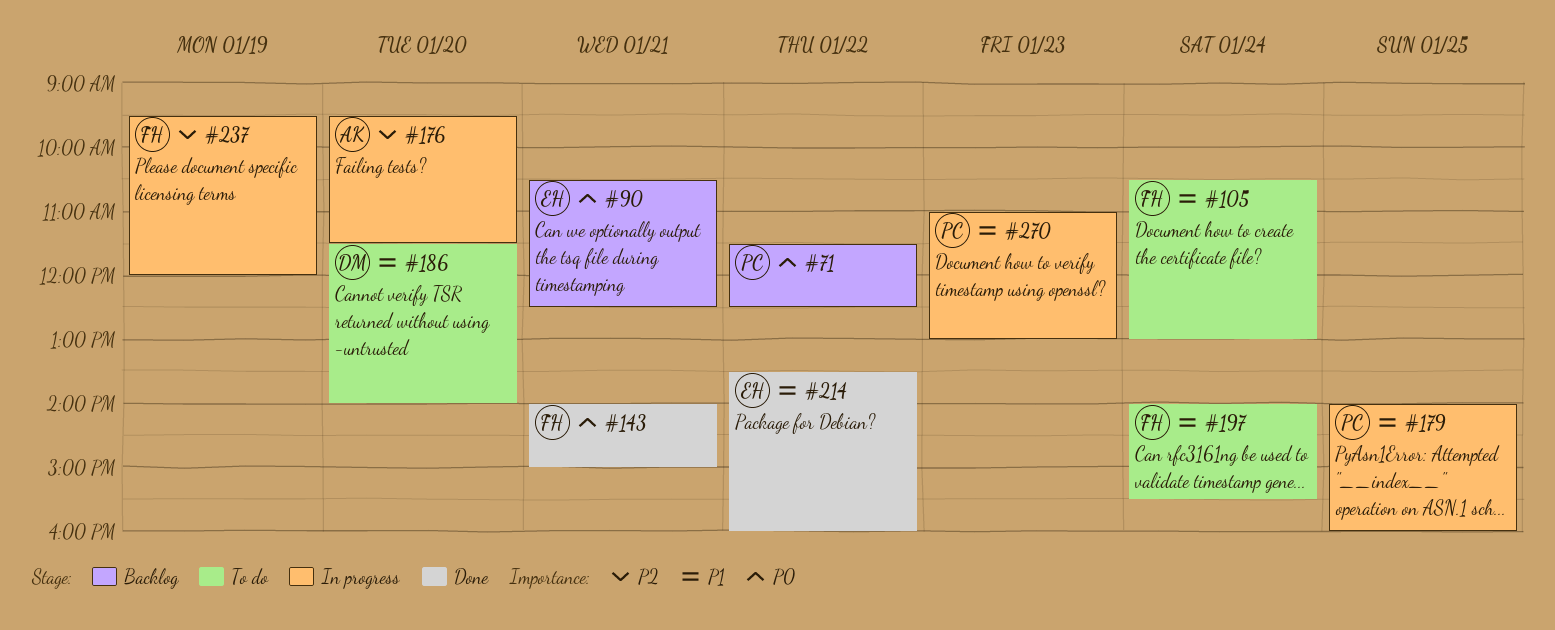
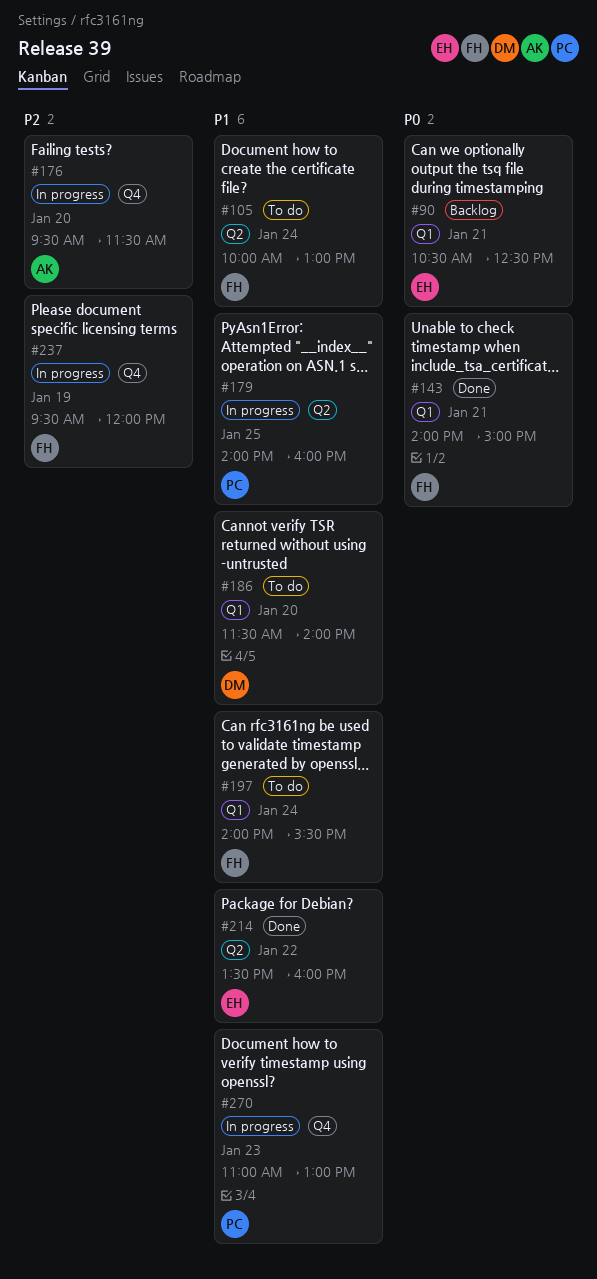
#71: present -> none
#105, begins: 10:30 -> 10:00

